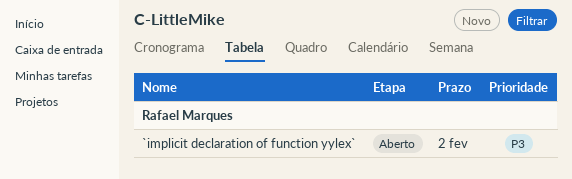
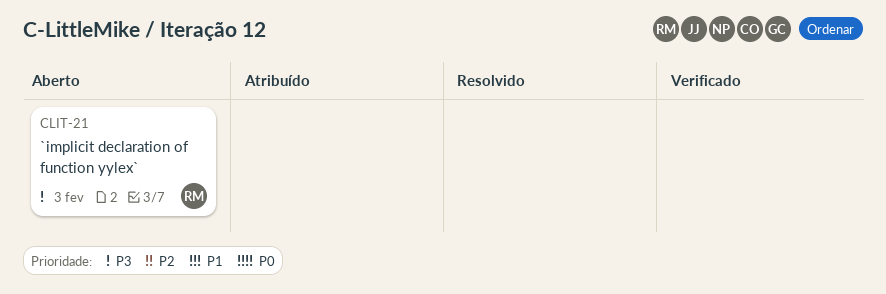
`implicit declaration of function yylex`, due: Feb 2 -> Feb 3

